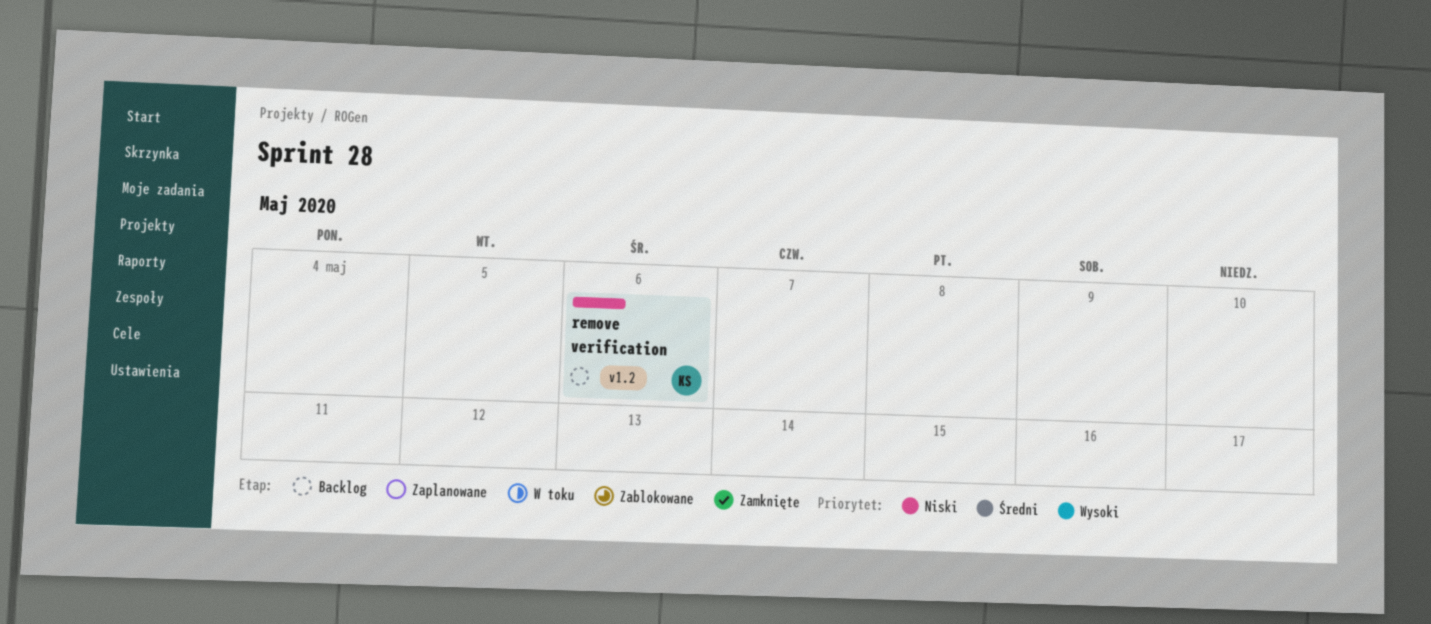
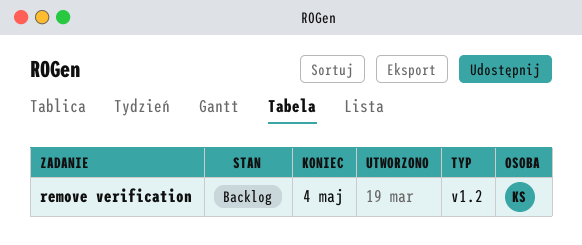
remove verification, due: May 6 -> May 4

